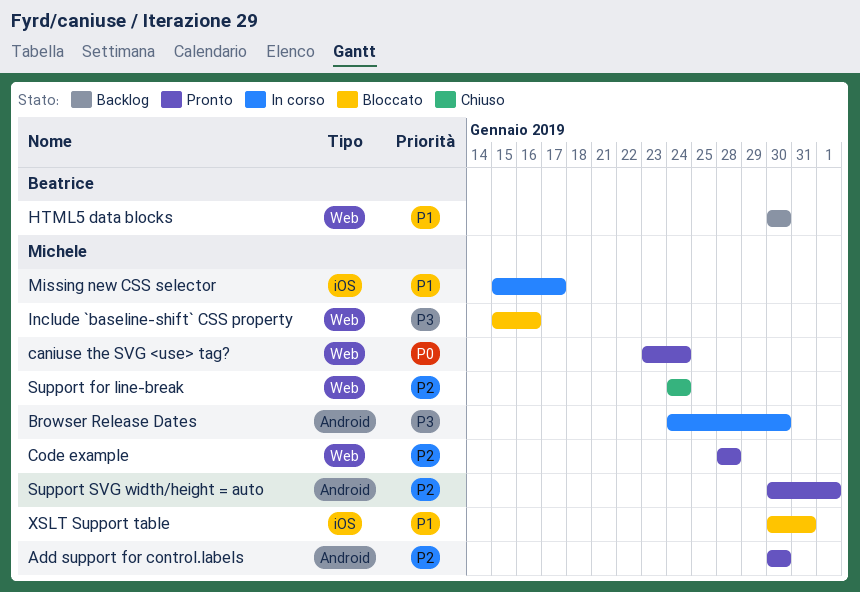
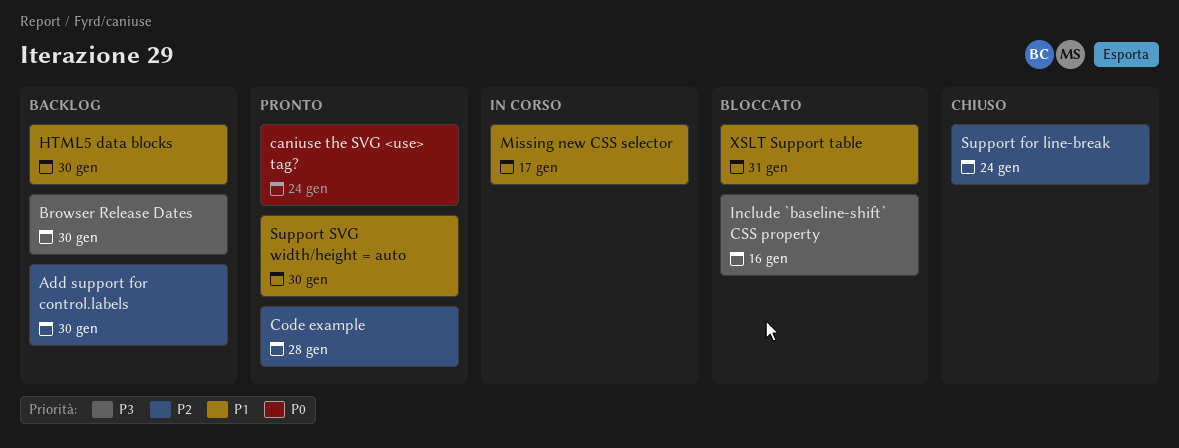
Add support for control.labels, status: Pronto -> Backlog
Browser Release Dates, status: In corso -> Backlog
Support SVG width/height = auto, priority: P2 -> P1
Support SVG width/height = auto, due: Feb 1 -> Jan 30

